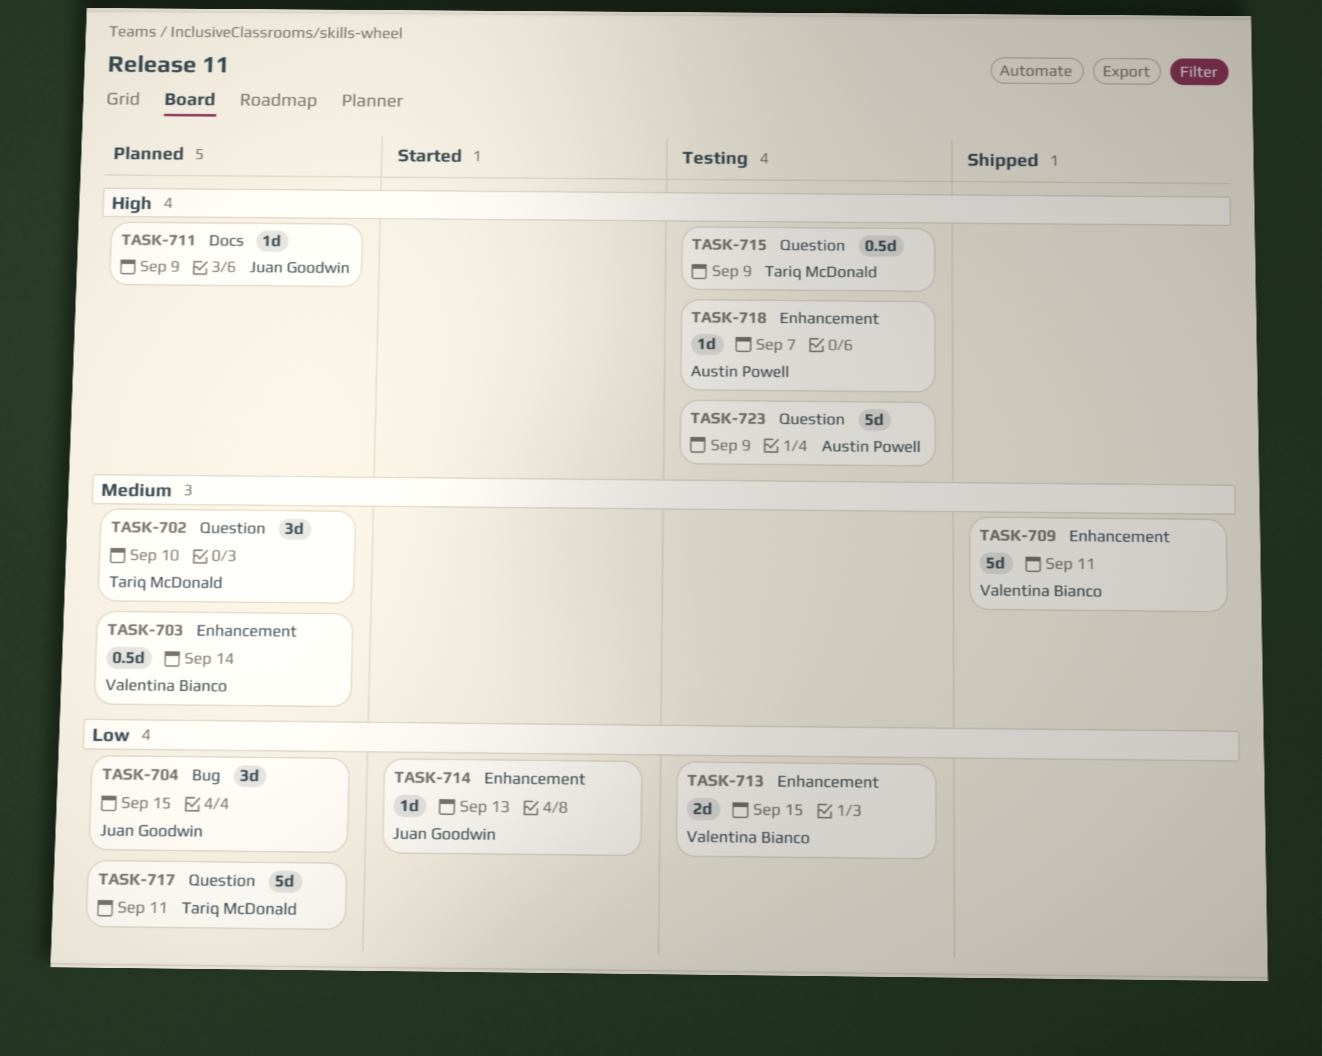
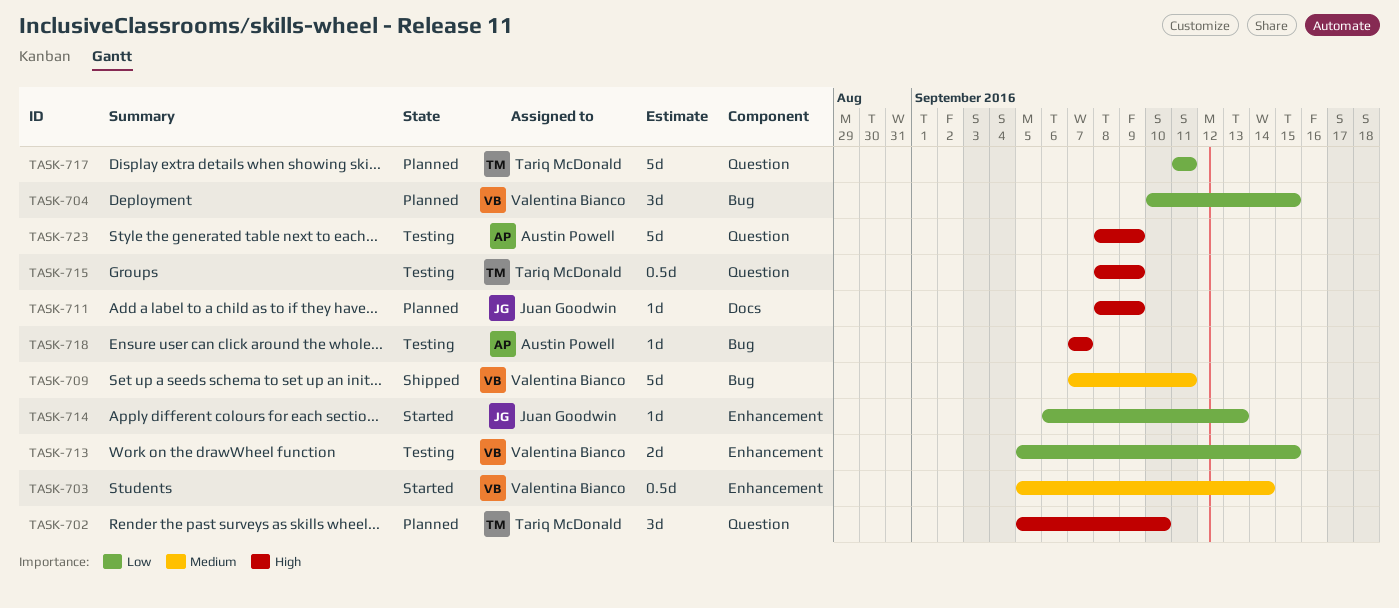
TASK-702, priority: Medium -> High
TASK-703, status: Planned -> Started
TASK-704, owner: Juan Goodwin -> Valentina Bianco
TASK-709, label: Enhancement -> Bug
TASK-718, label: Enhancement -> Bug

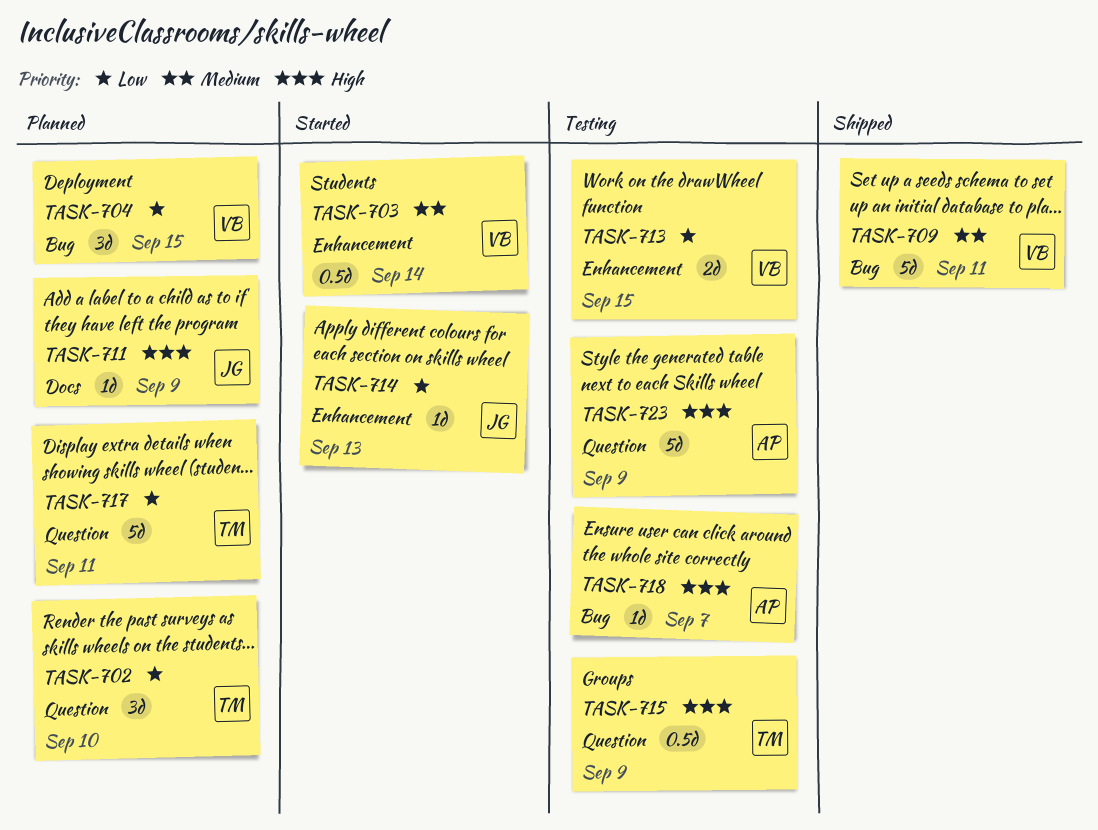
TASK-702, priority: High -> Low

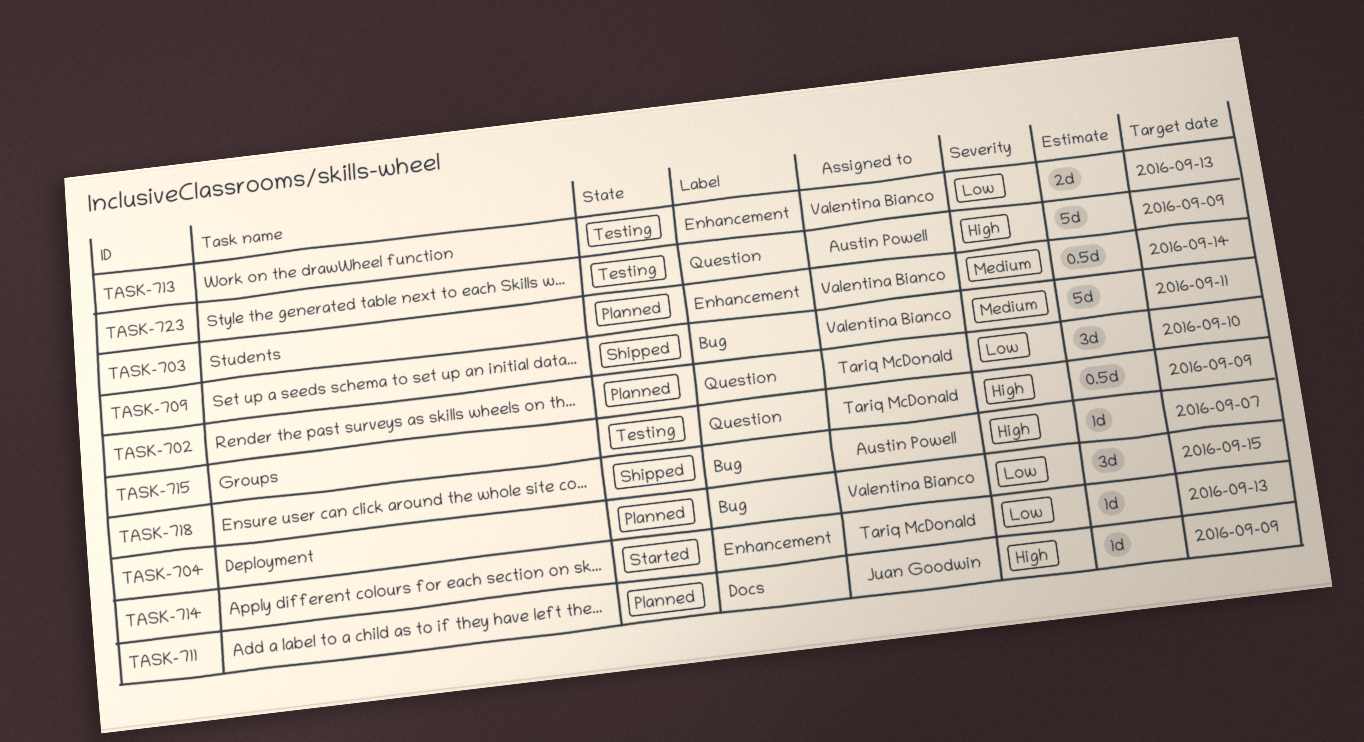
TASK-703, status: Started -> Planned
TASK-713, due: Sep 15 -> Sep 13
TASK-714, owner: Juan Goodwin -> Tariq McDonald
TASK-717: present -> none
TASK-718, status: Testing -> Shipped

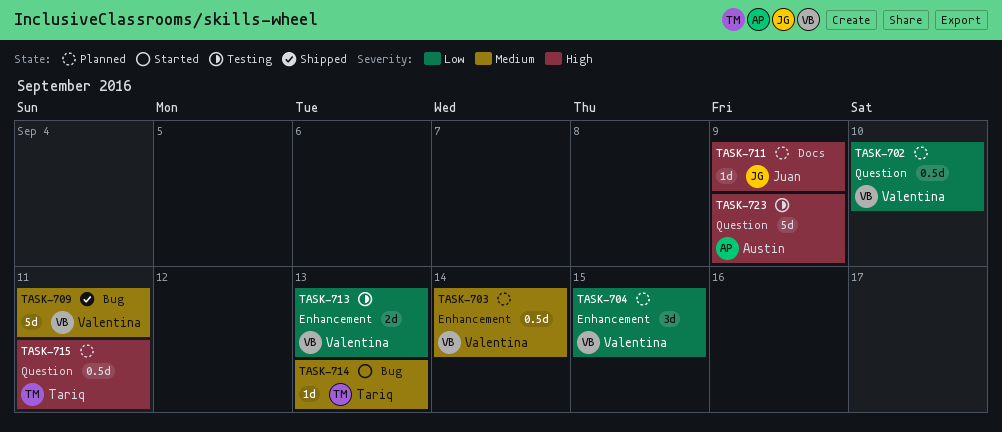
TASK-702, owner: Tariq McDonald -> Valentina Bianco
TASK-702, estimate: 3d -> 0.5d
TASK-704, label: Bug -> Enhancement
TASK-714, priority: Low -> Medium
TASK-714, label: Enhancement -> Bug
TASK-715, status: Testing -> Planned
TASK-715, due: Sep 9 -> Sep 11
TASK-718: present -> none

